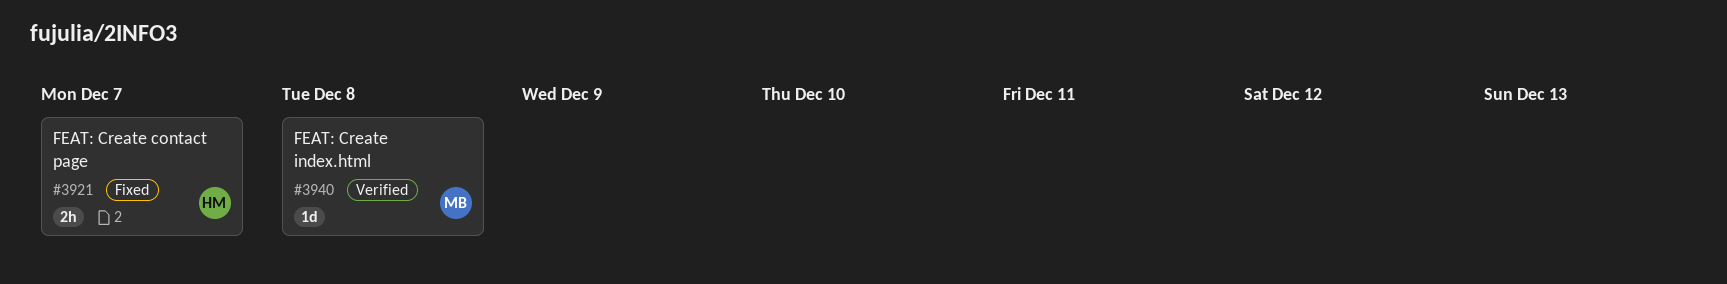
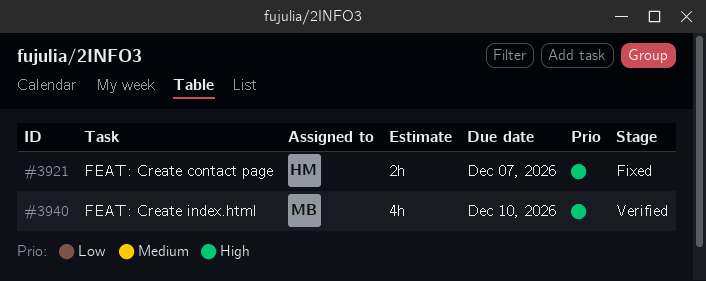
#3940, estimate: 1d -> 4h
#3940, due: Dec 8 -> Dec 10

